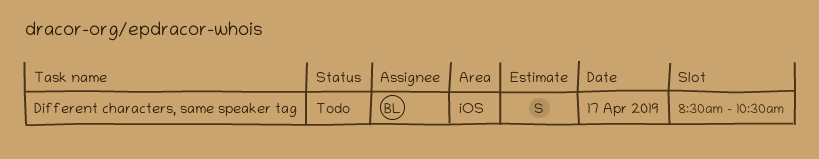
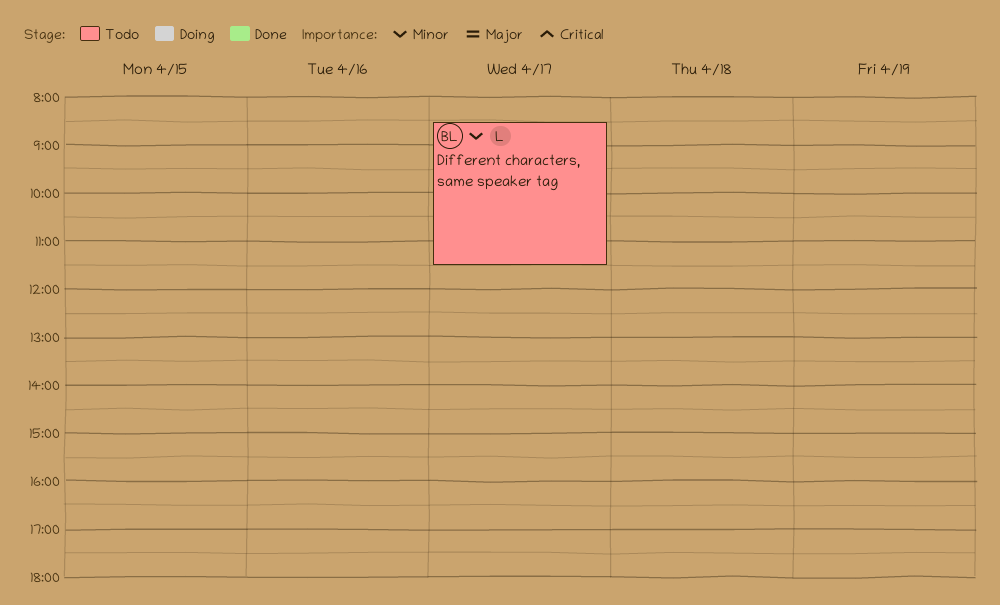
Different characters, same speaker tag, estimate: S -> L
Different characters, same speaker tag, ends: 10:30 -> 11:30

